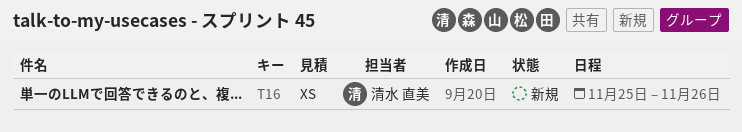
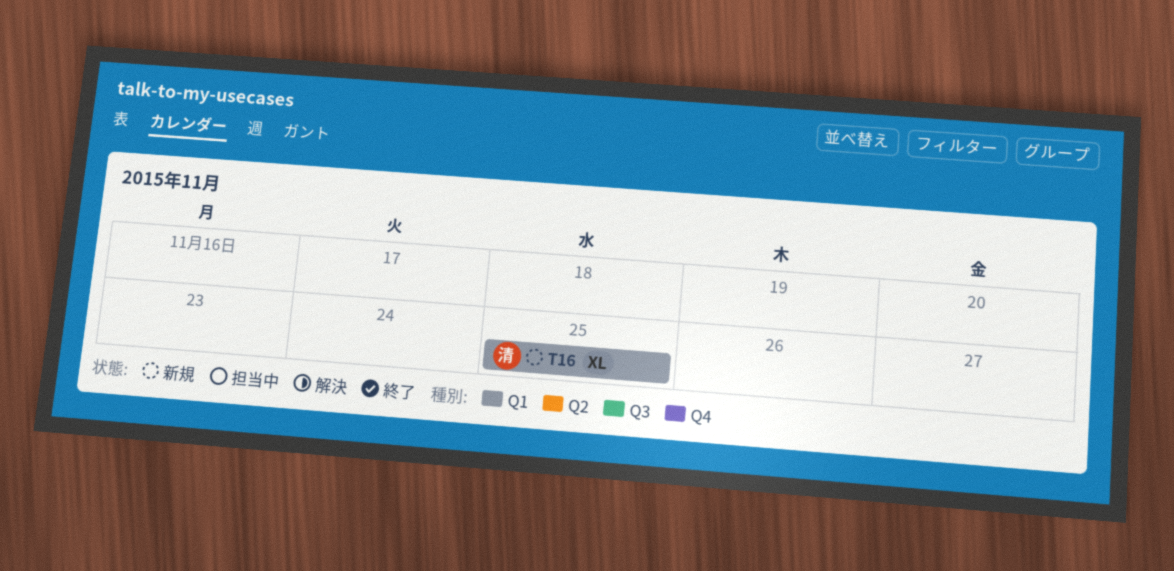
T16, estimate: XS -> XL
T16, due: Nov 26 -> Nov 25

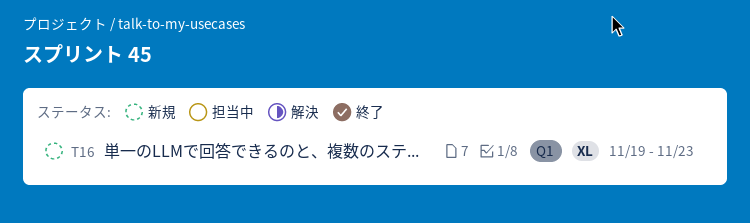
T16, start: Nov 25 -> Nov 19
T16, due: Nov 25 -> Nov 23

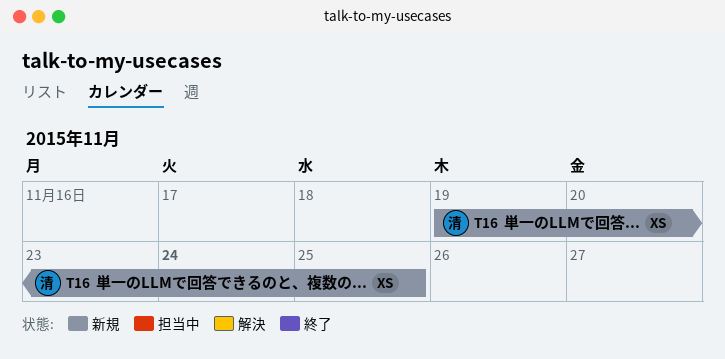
T16, estimate: XL -> XS
T16, due: Nov 23 -> Nov 25

